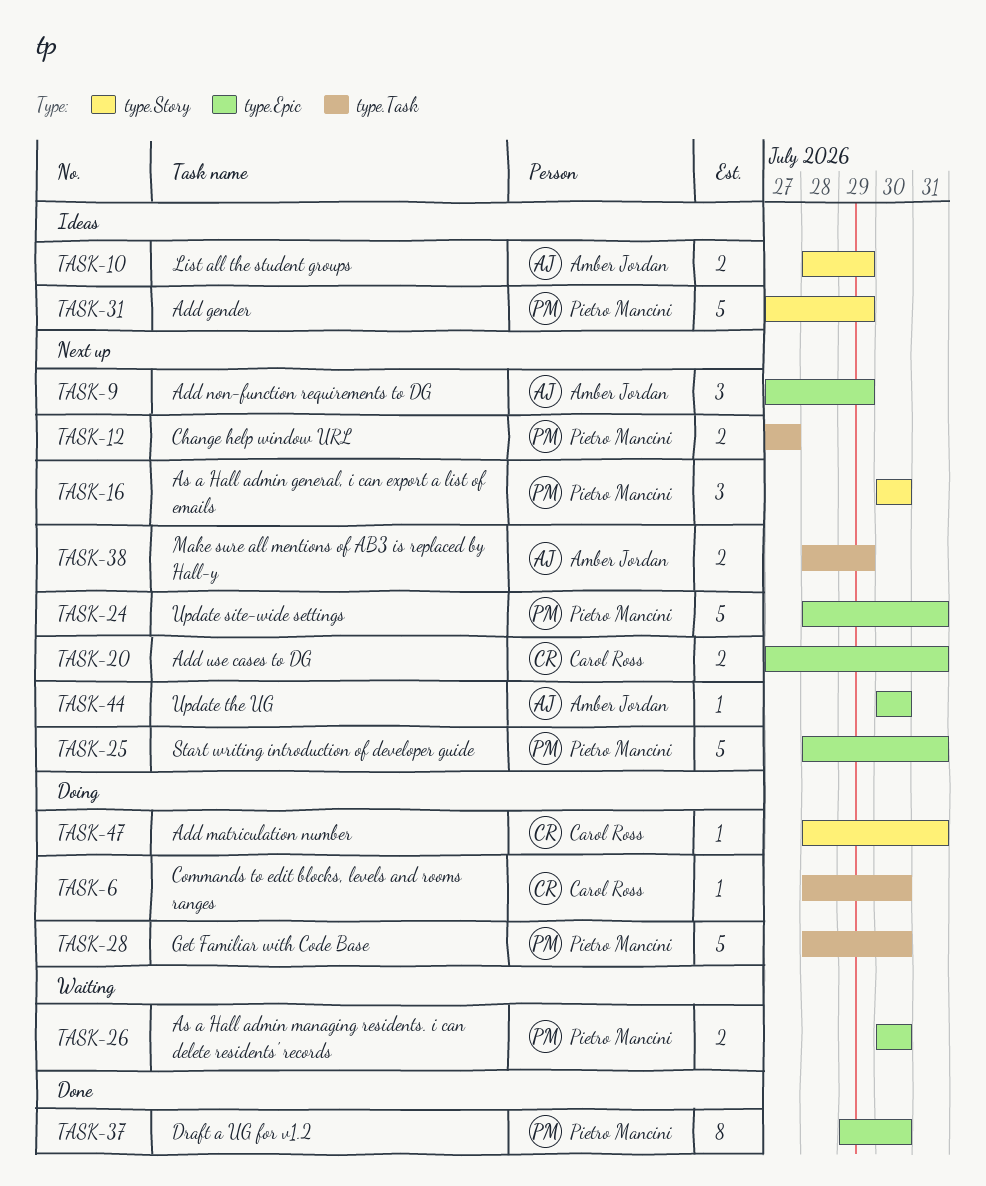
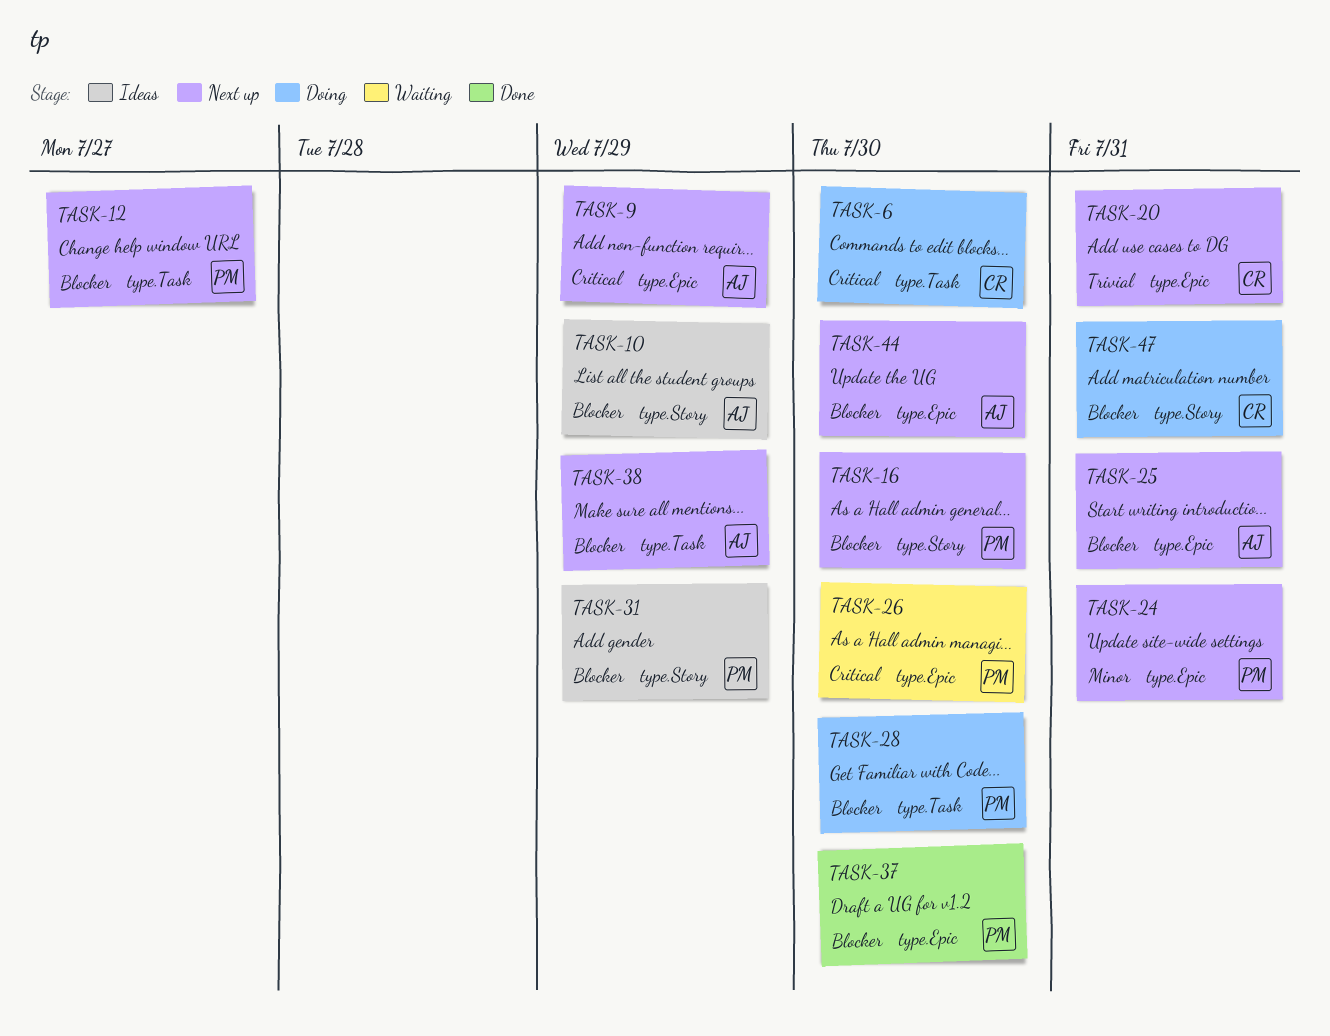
TASK-25, owner: Pietro Mancini -> Amber Jordan

